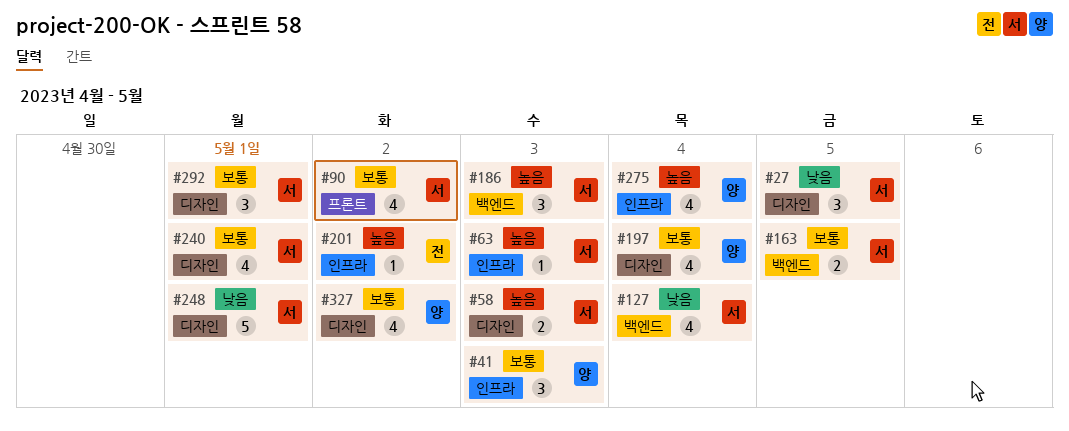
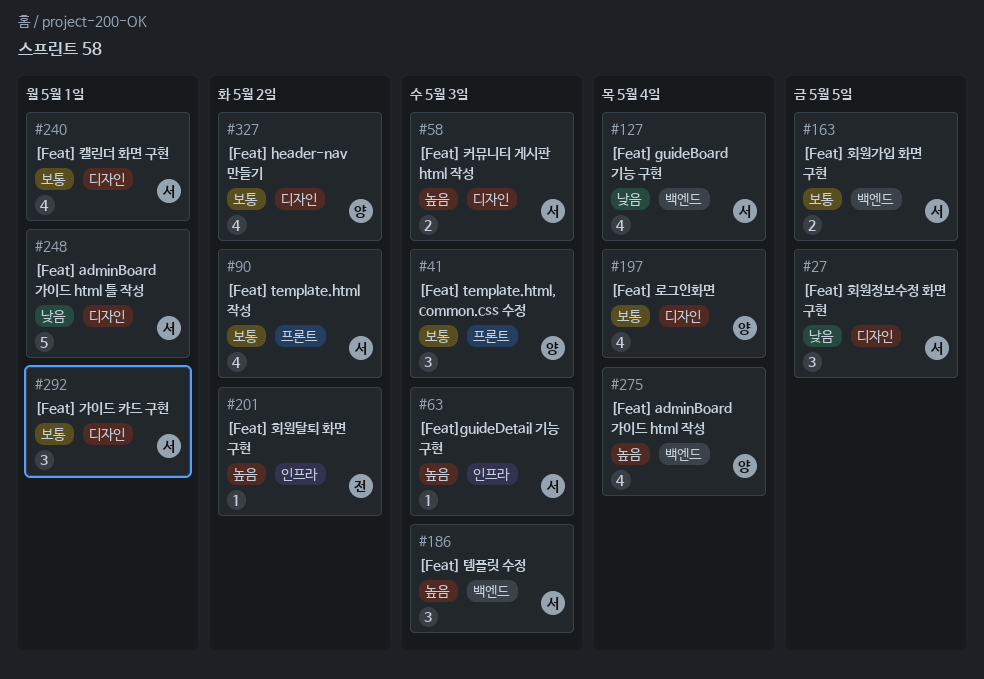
#41, label: 인프라 -> 프론트
#275, label: 인프라 -> 백엔드

